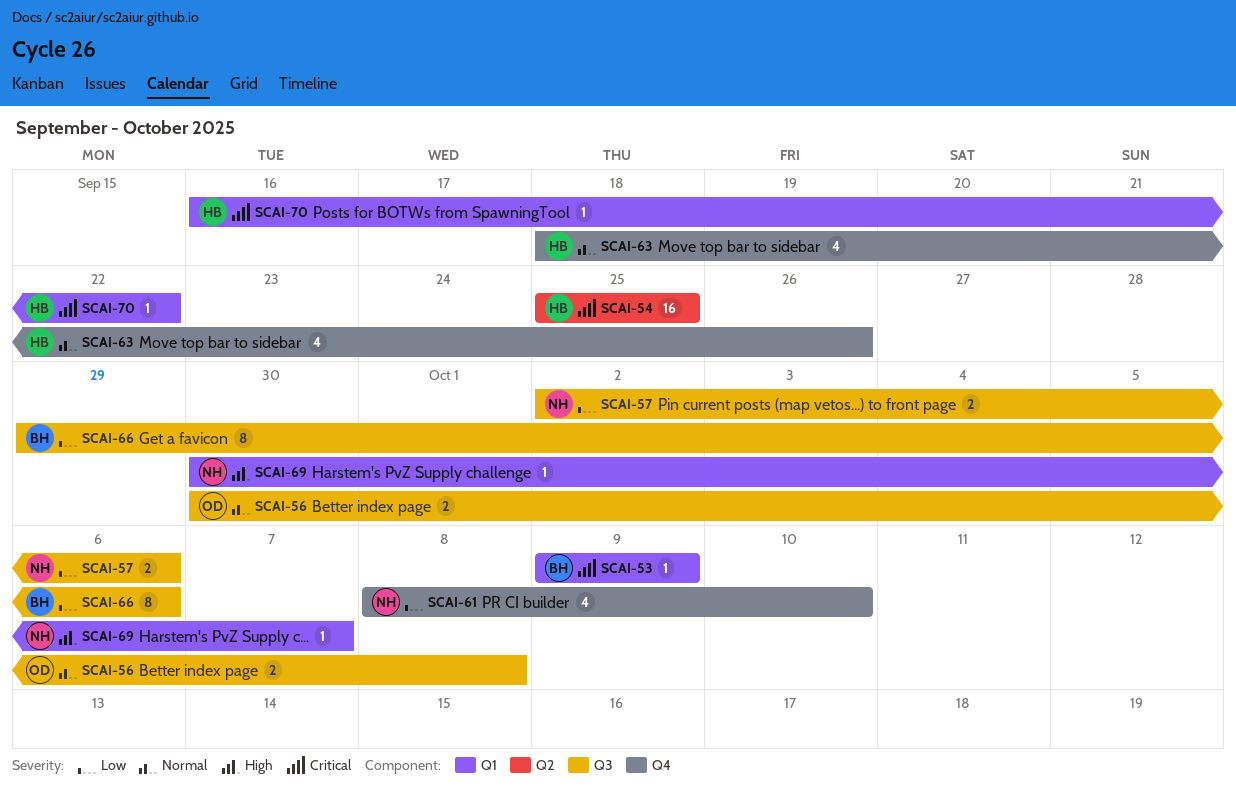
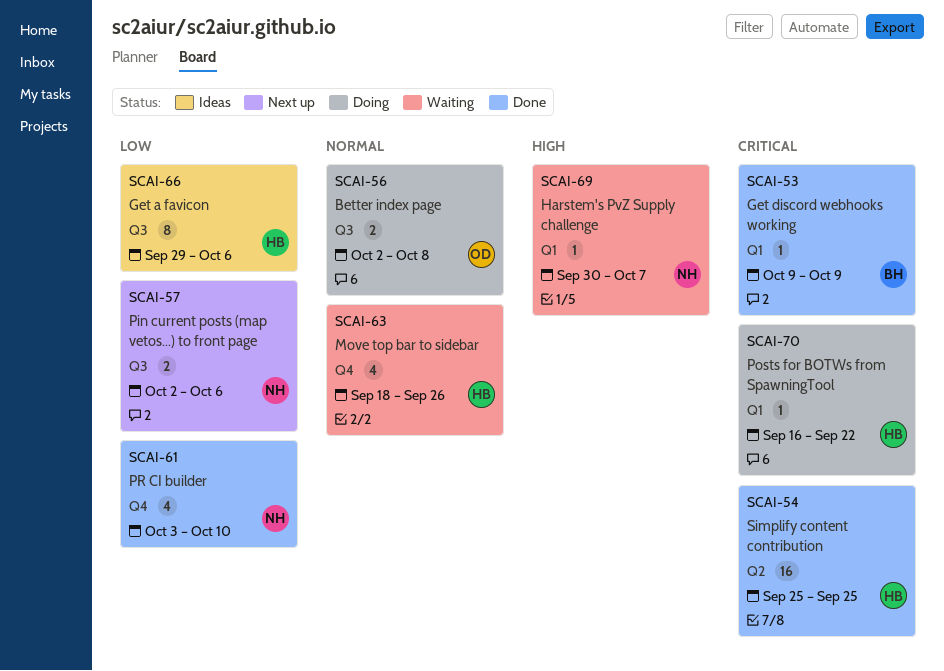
SCAI-56, start: Sep 30 -> Oct 2
SCAI-61, start: Oct 8 -> Oct 3
SCAI-66, owner: BH -> HB

